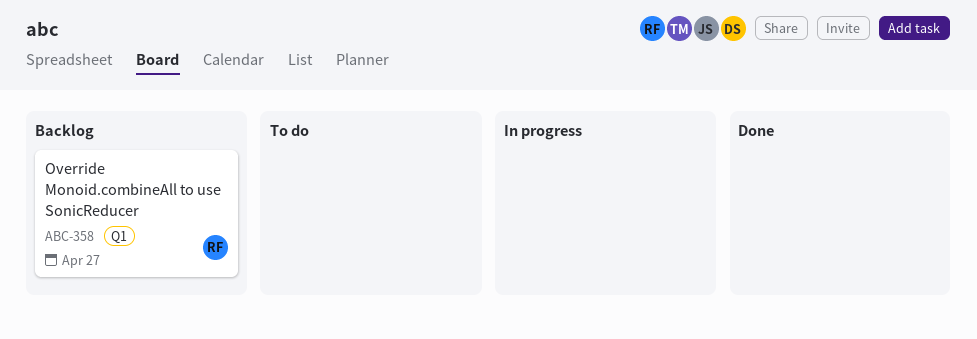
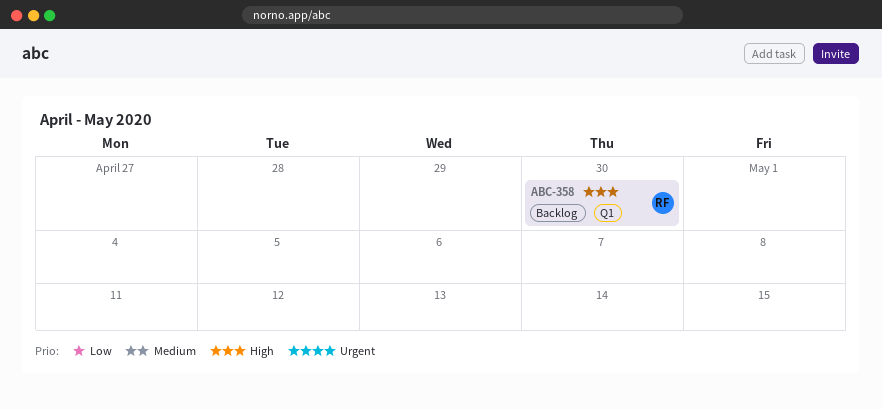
ABC-358, due: Apr 27 -> Apr 30

